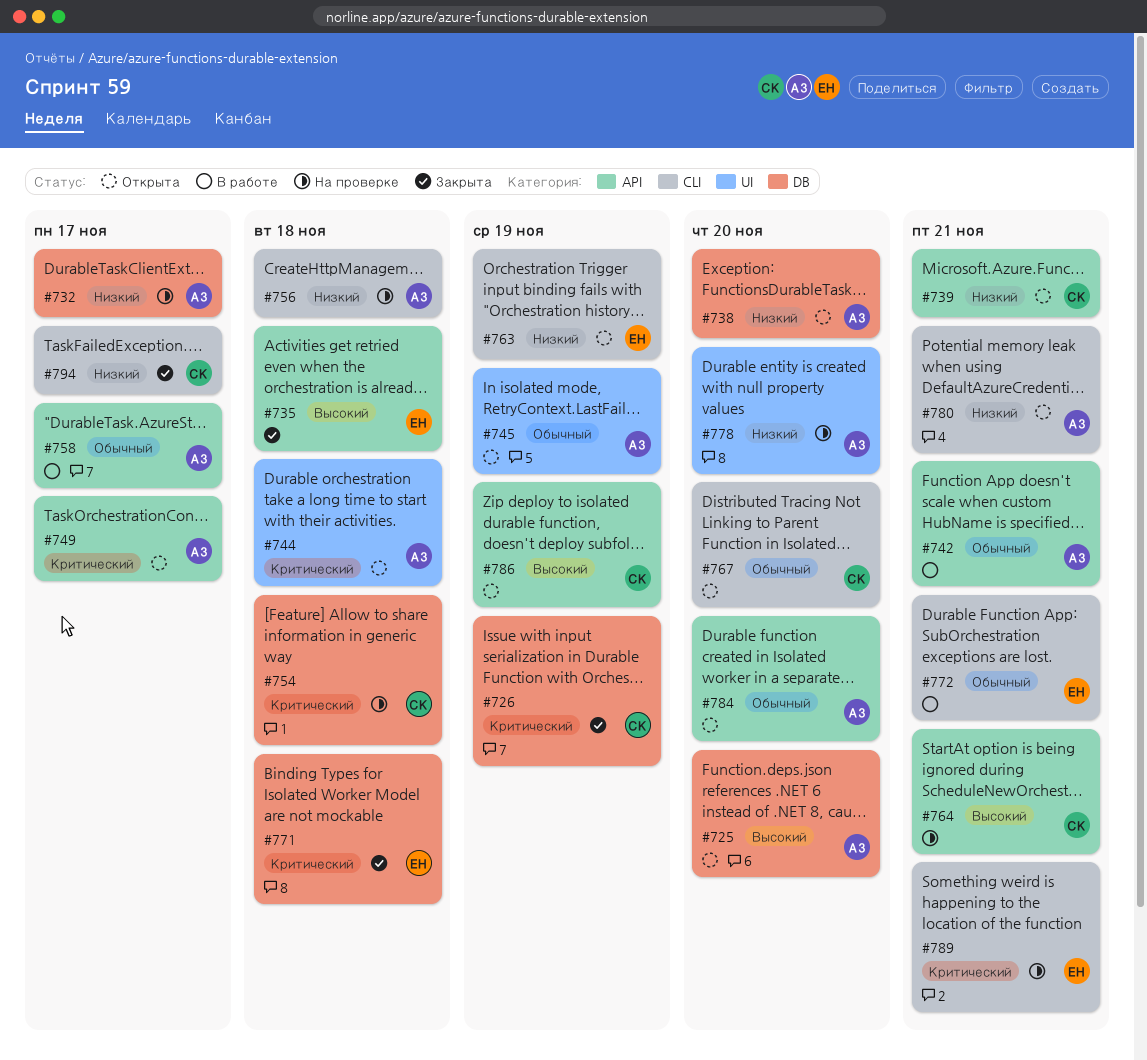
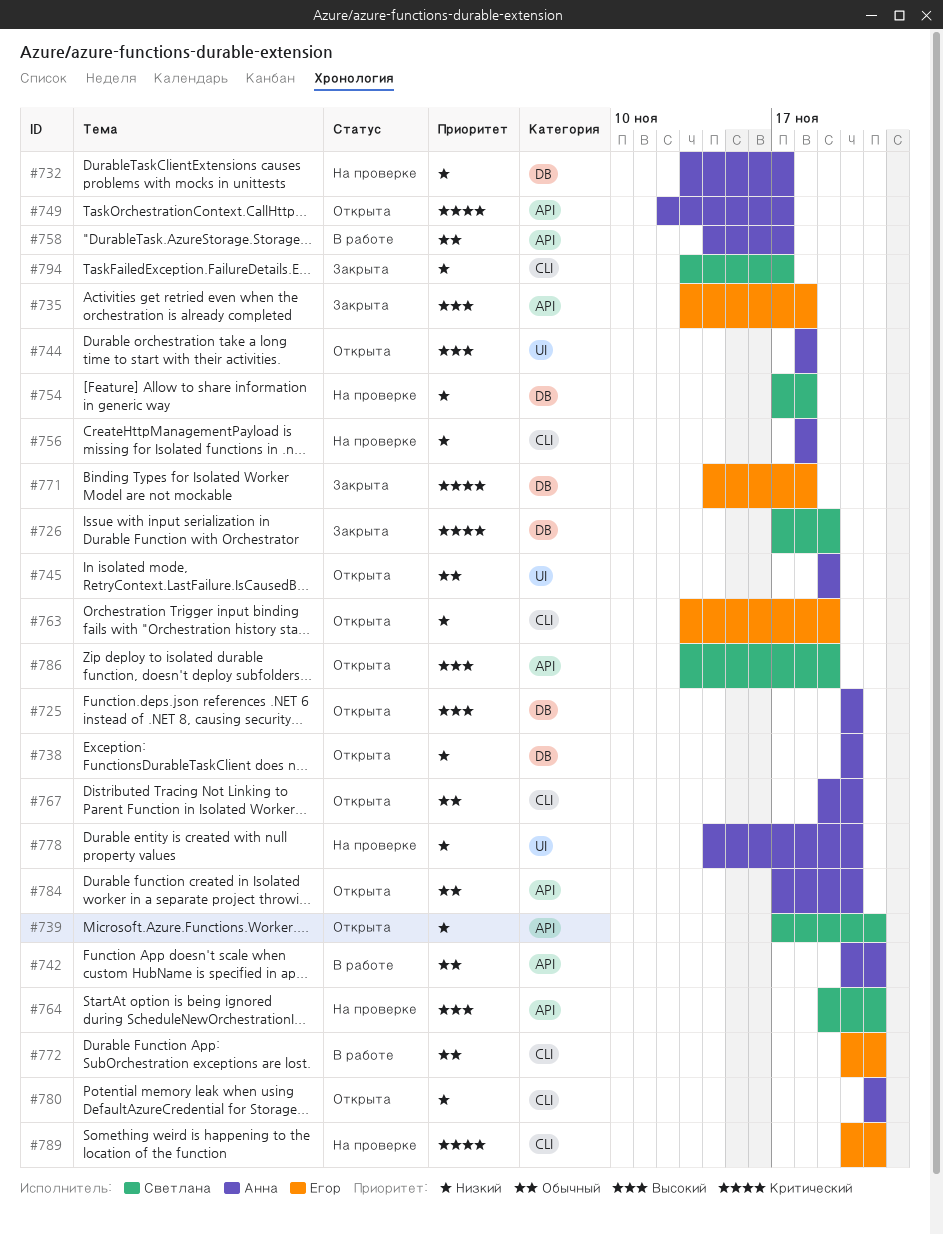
#744, priority: Критический -> Высокий
#754, priority: Критический -> Низкий
#767, owner: Светлана -> Анна

